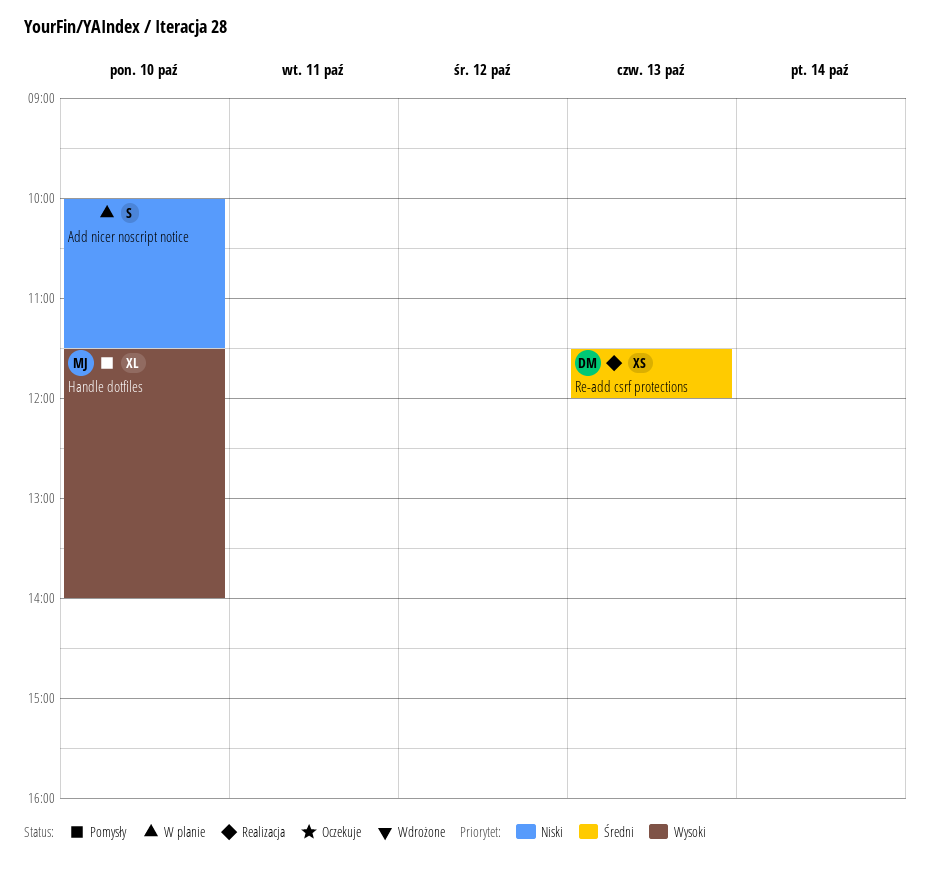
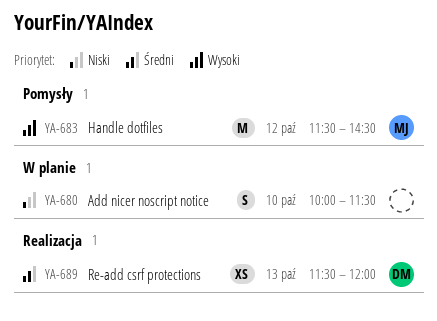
Handle dotfiles, estimate: XL -> M
Handle dotfiles, day: Oct 10 -> Oct 12
Handle dotfiles, ends: 14:00 -> 14:30

